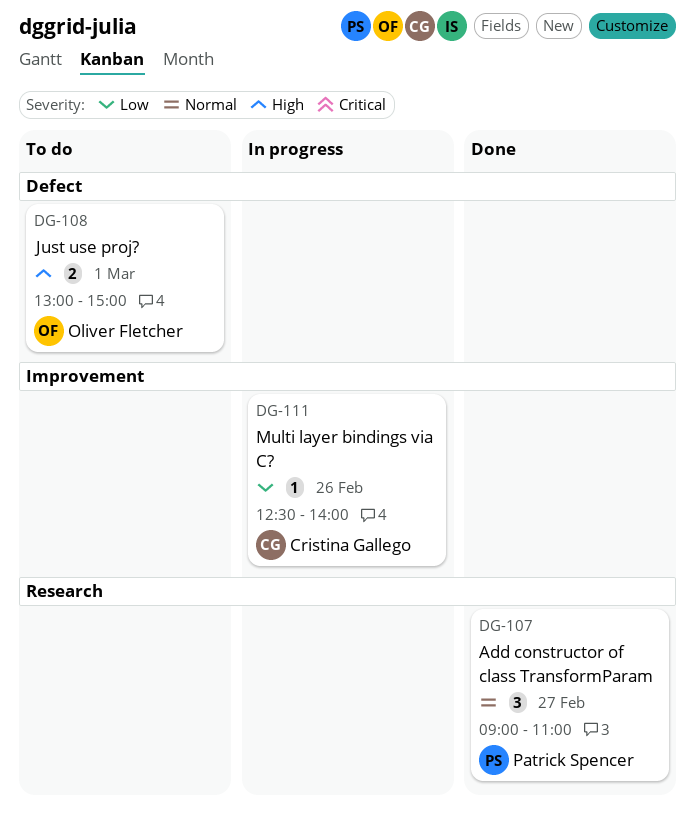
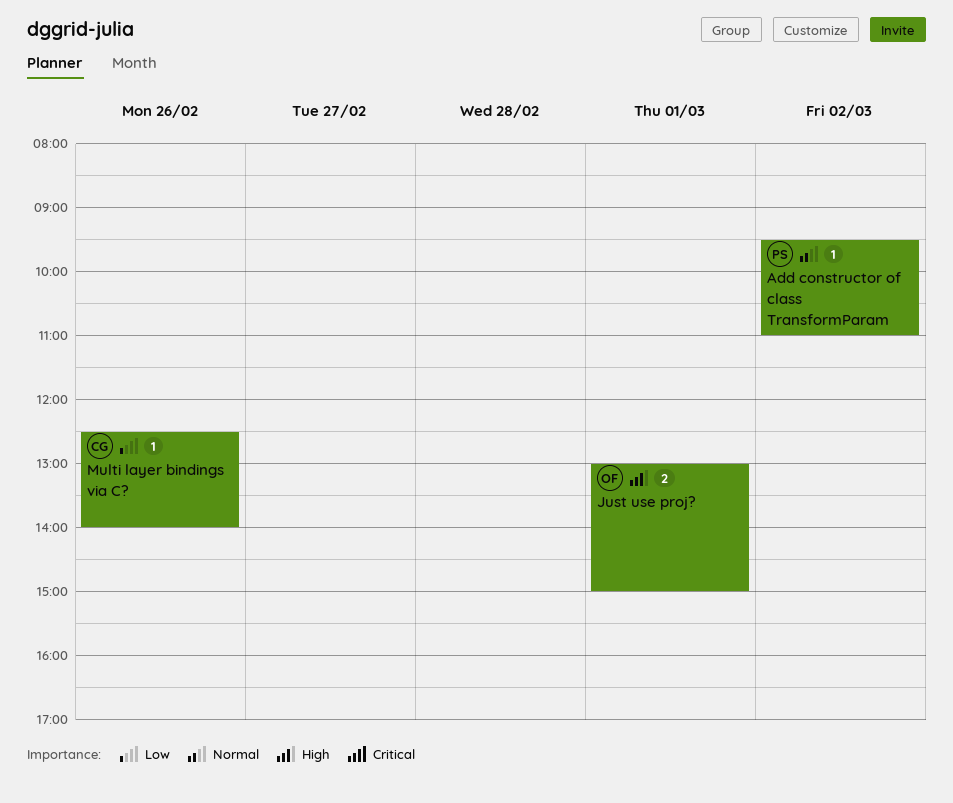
Add constructor of class TransformParam, estimate: 3 -> 1
Add constructor of class TransformParam, day: Feb 27 -> Mar 2
Add constructor of class TransformParam, begins: 09:00 -> 09:30

